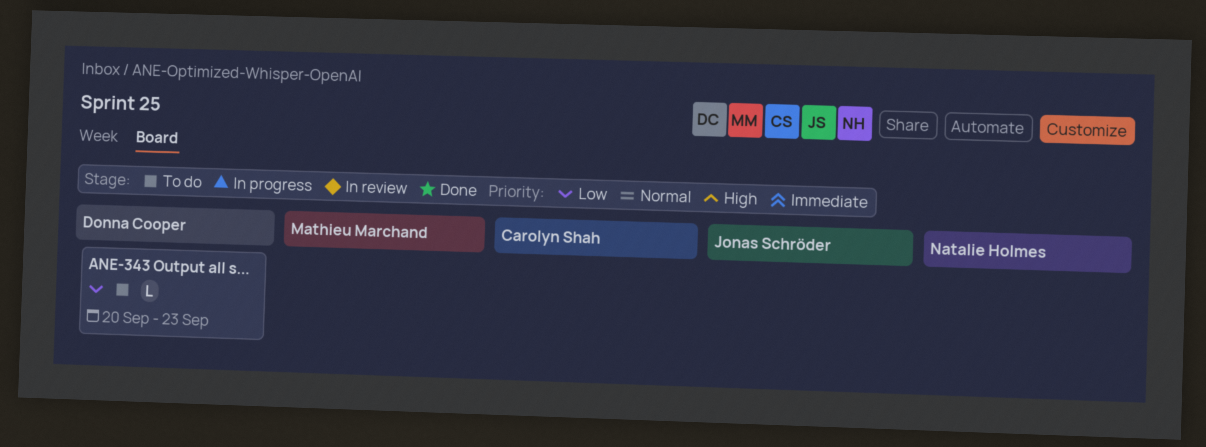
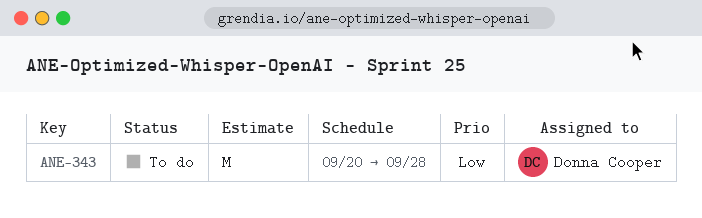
ANE-343, estimate: L -> M
ANE-343, due: Sep 23 -> Sep 28

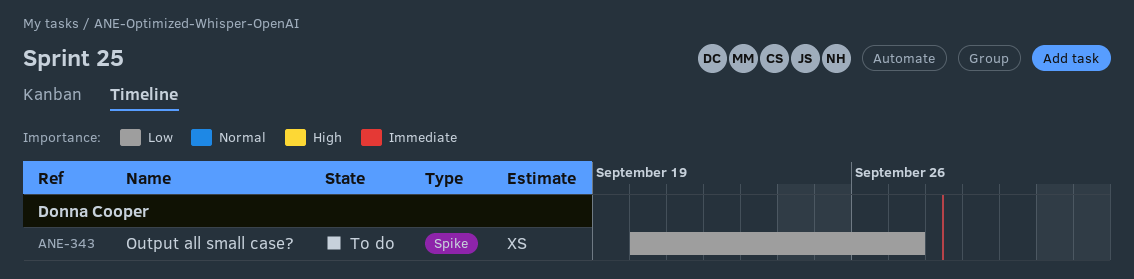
ANE-343, estimate: M -> XS
ANE-343, due: Sep 28 -> Sep 27

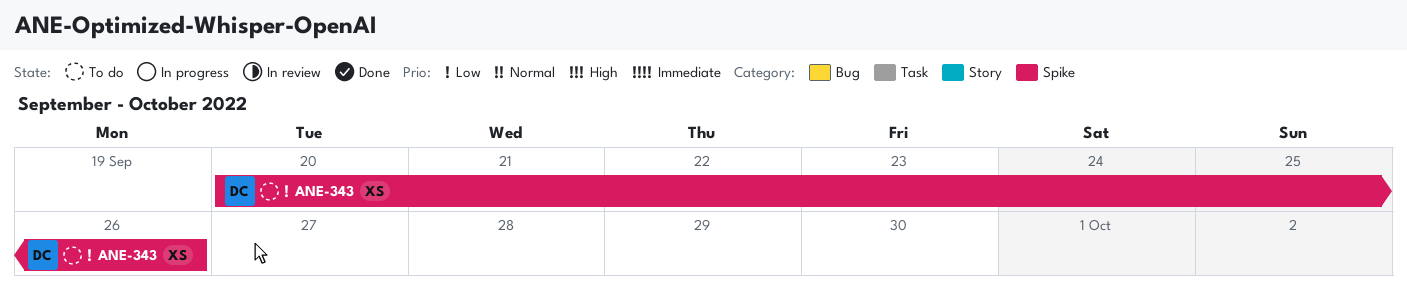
ANE-343, due: Sep 27 -> Sep 26

